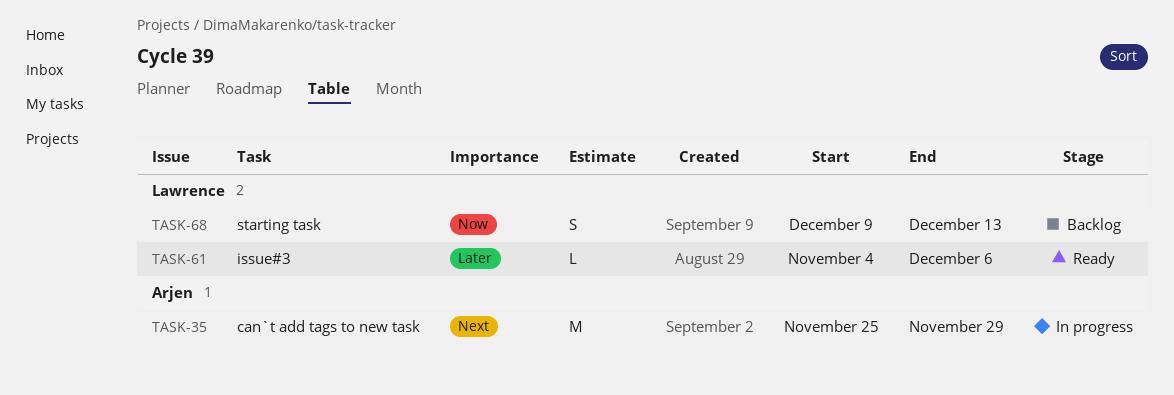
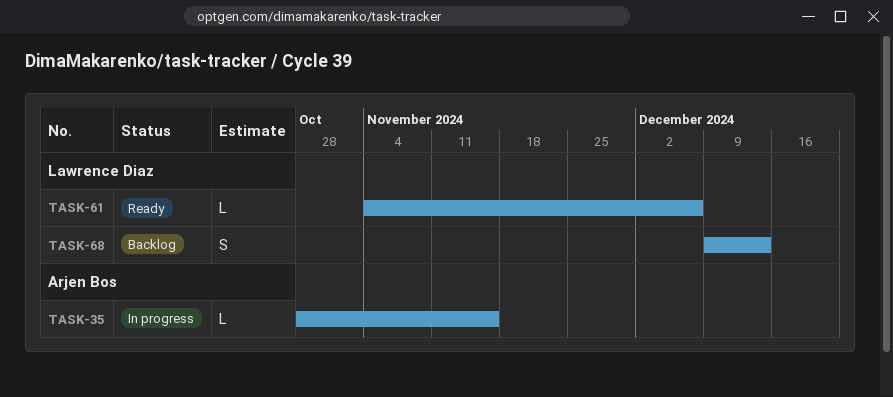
TASK-35, estimate: M -> L
TASK-35, start: Nov 25 -> Oct 28
TASK-35, due: Nov 29 -> Nov 15

